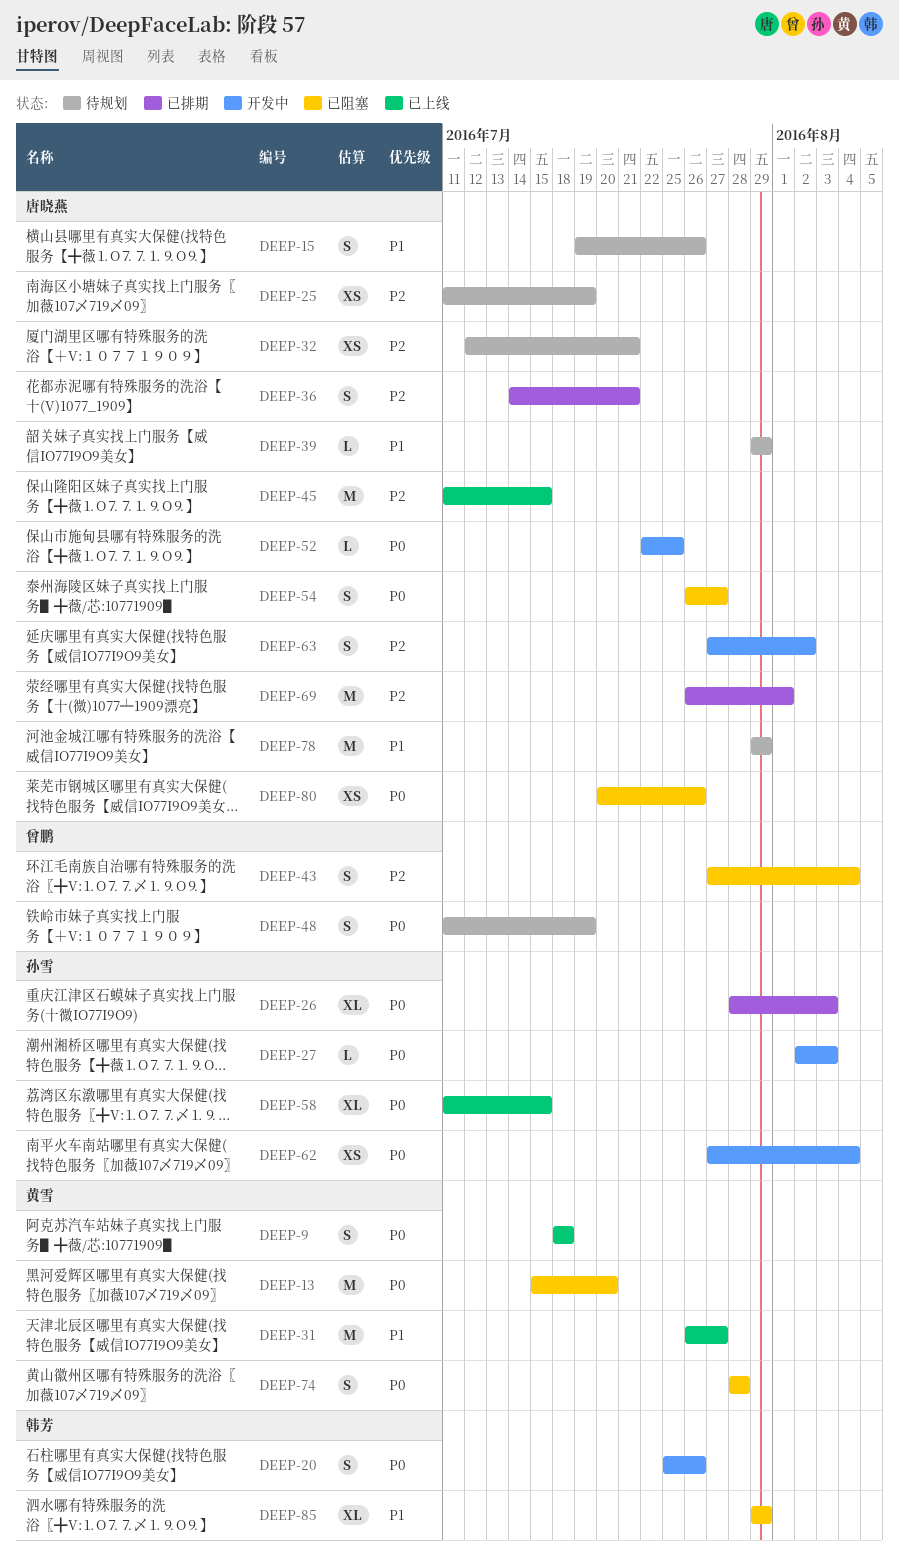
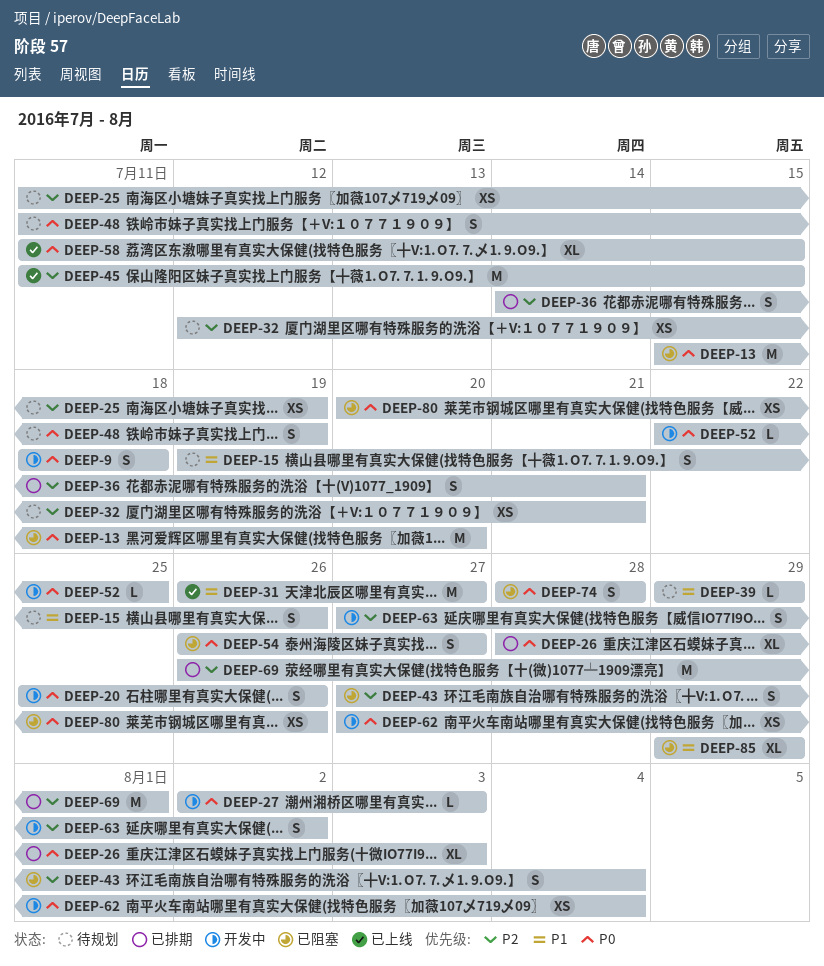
DEEP-9, status: 已上线 -> 开发中
DEEP-78: present -> none

